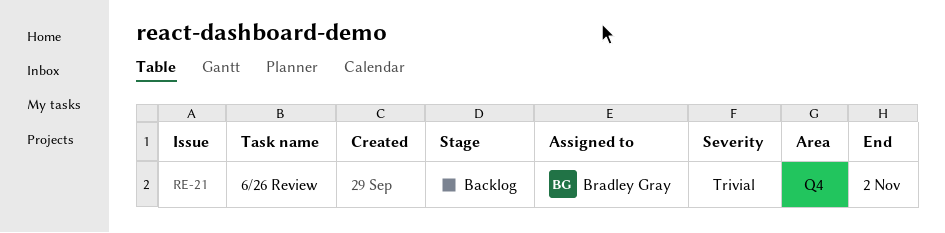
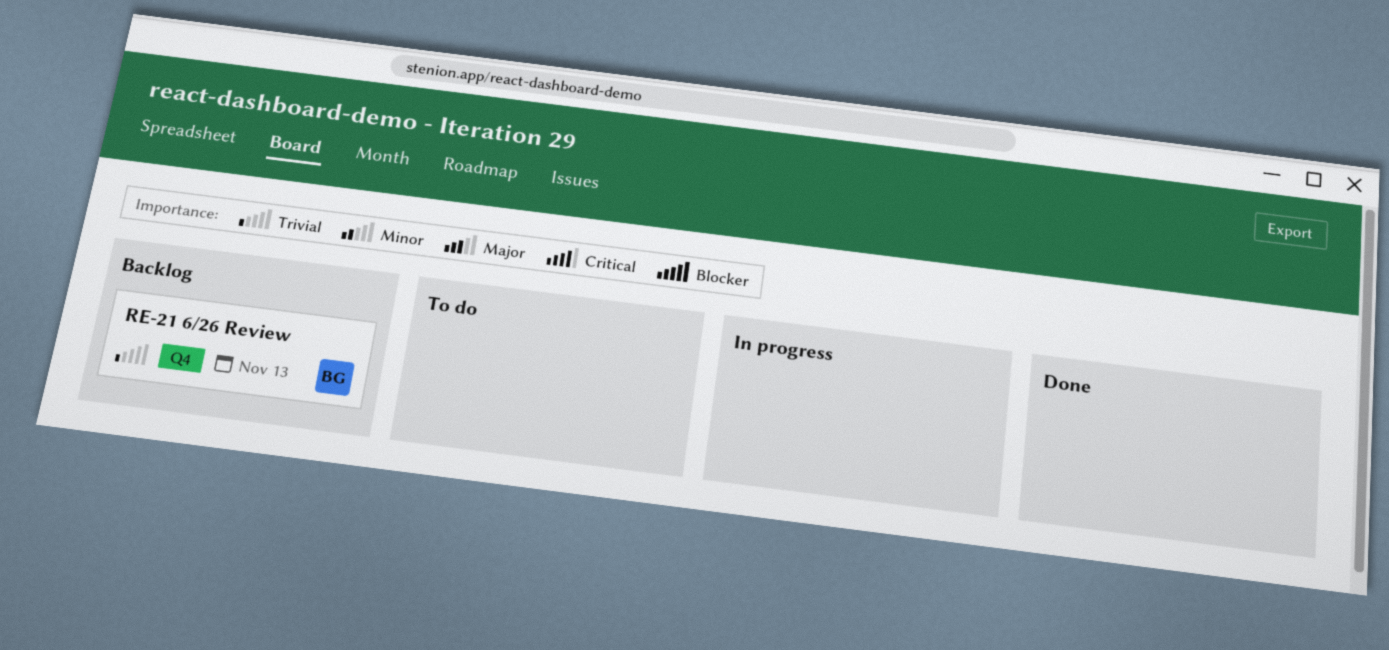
RE-21, due: Nov 2 -> Nov 13

